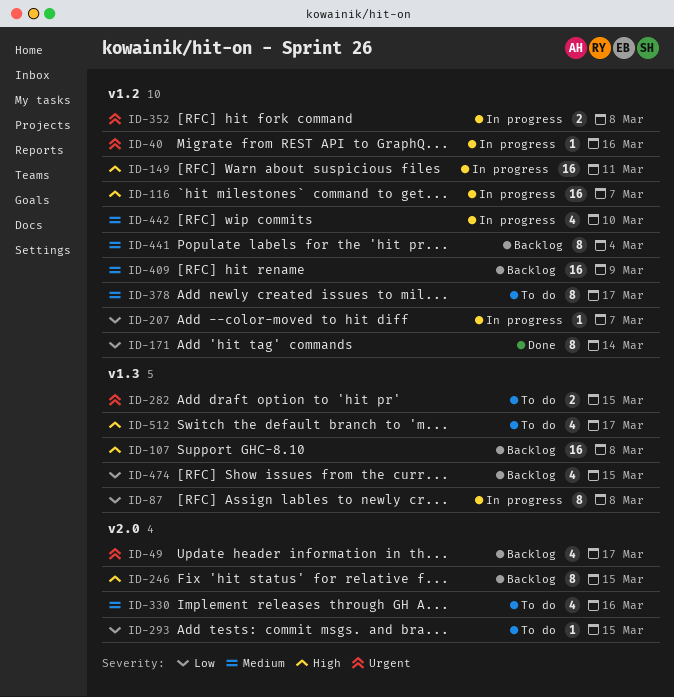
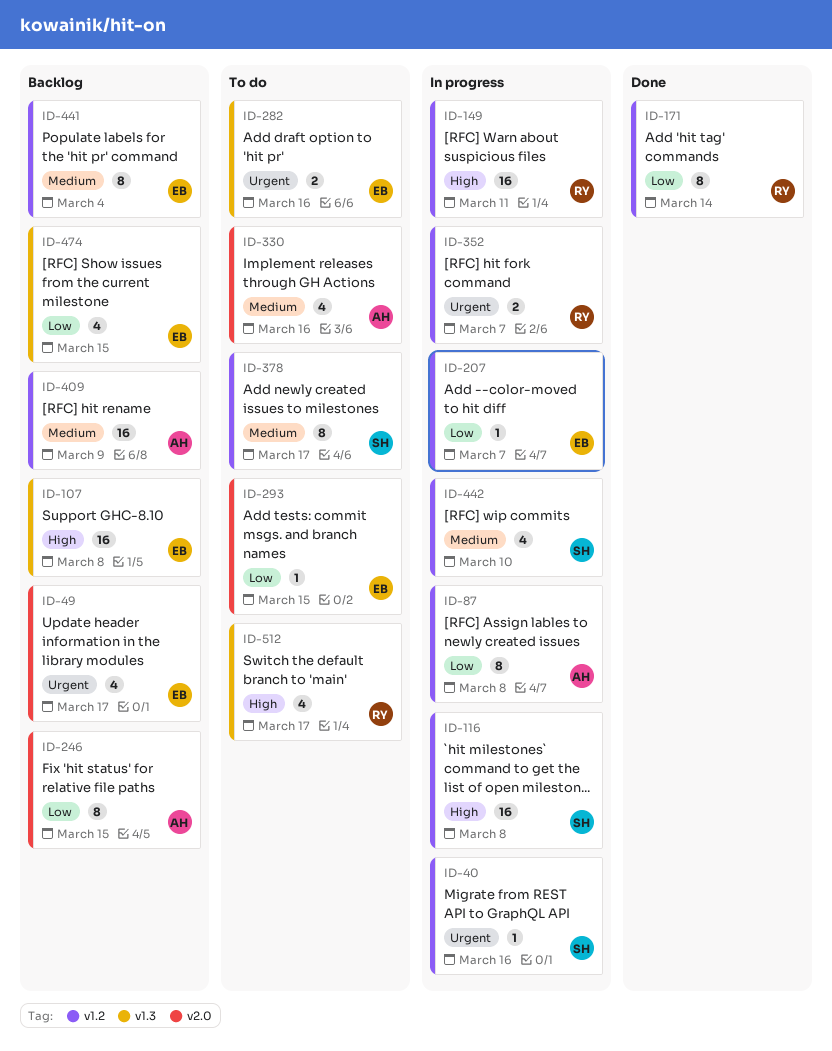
ID-87, label: v1.3 -> v1.2
ID-116, due: Mar 7 -> Mar 8
ID-246, priority: High -> Low
ID-282, due: Mar 15 -> Mar 16
ID-352, due: Mar 8 -> Mar 7

